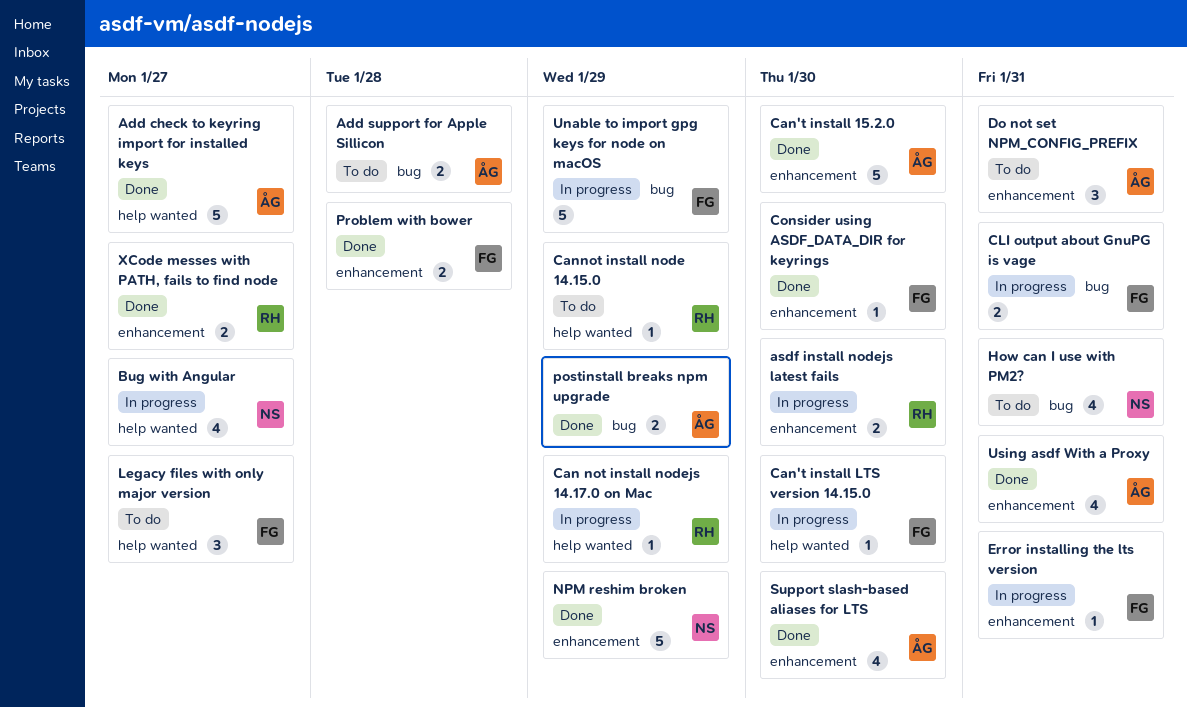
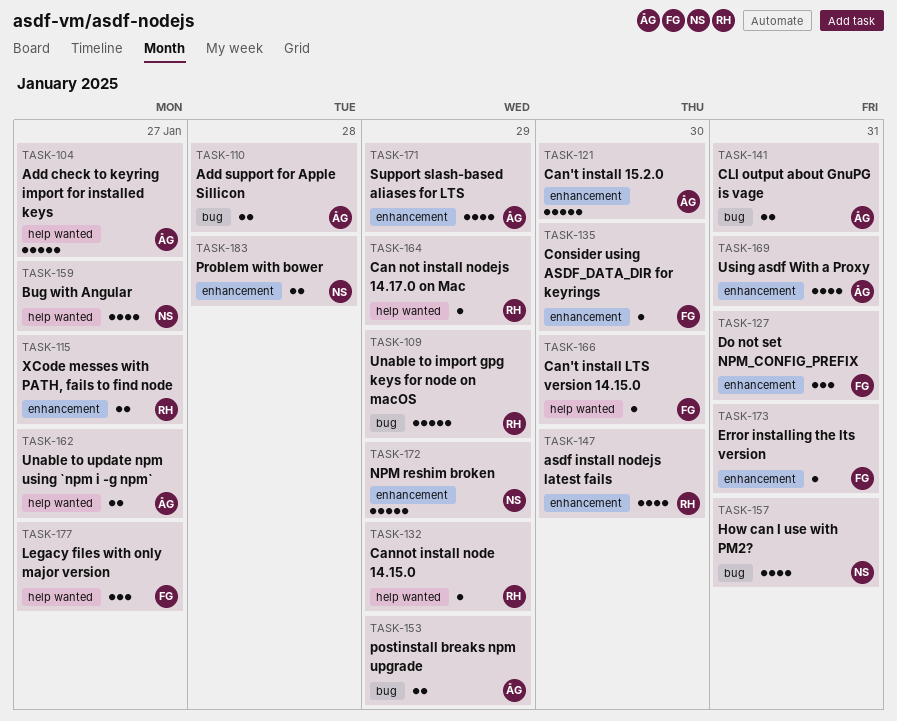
asdf install nodejs latest fails, estimate: 2 -> 4
CLI output about GnuPG is vage, owner: FG -> ÅG
Do not set NPM_CONFIG_PREFIX, owner: ÅG -> FG
Problem with bower, owner: FG -> NS
Support slash-based aliases for LTS, due: Jan 30 -> Jan 29
Unable to import gpg keys for node on macOS, owner: FG -> RH
Unable to update npm using `npm i -g npm`: none -> present

